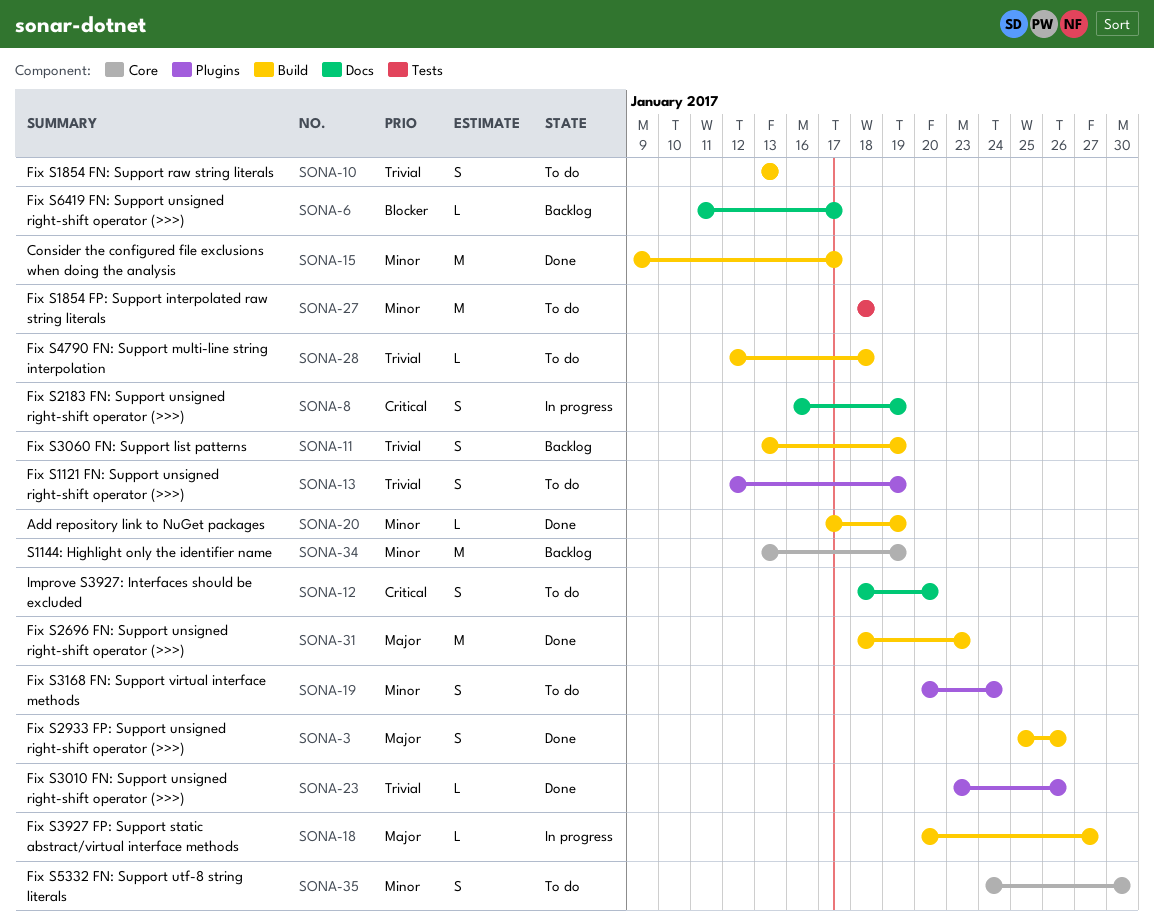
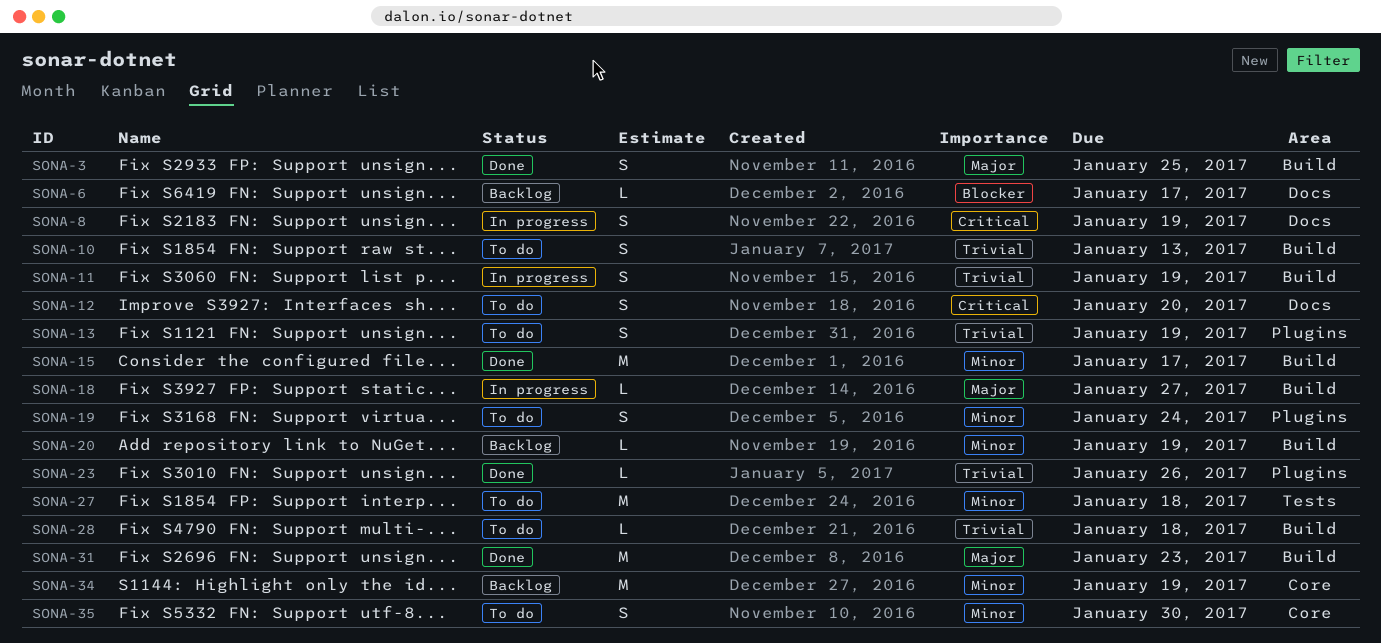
SONA-3, due: Jan 26 -> Jan 25
SONA-11, status: Backlog -> In progress
SONA-20, status: Done -> Backlog

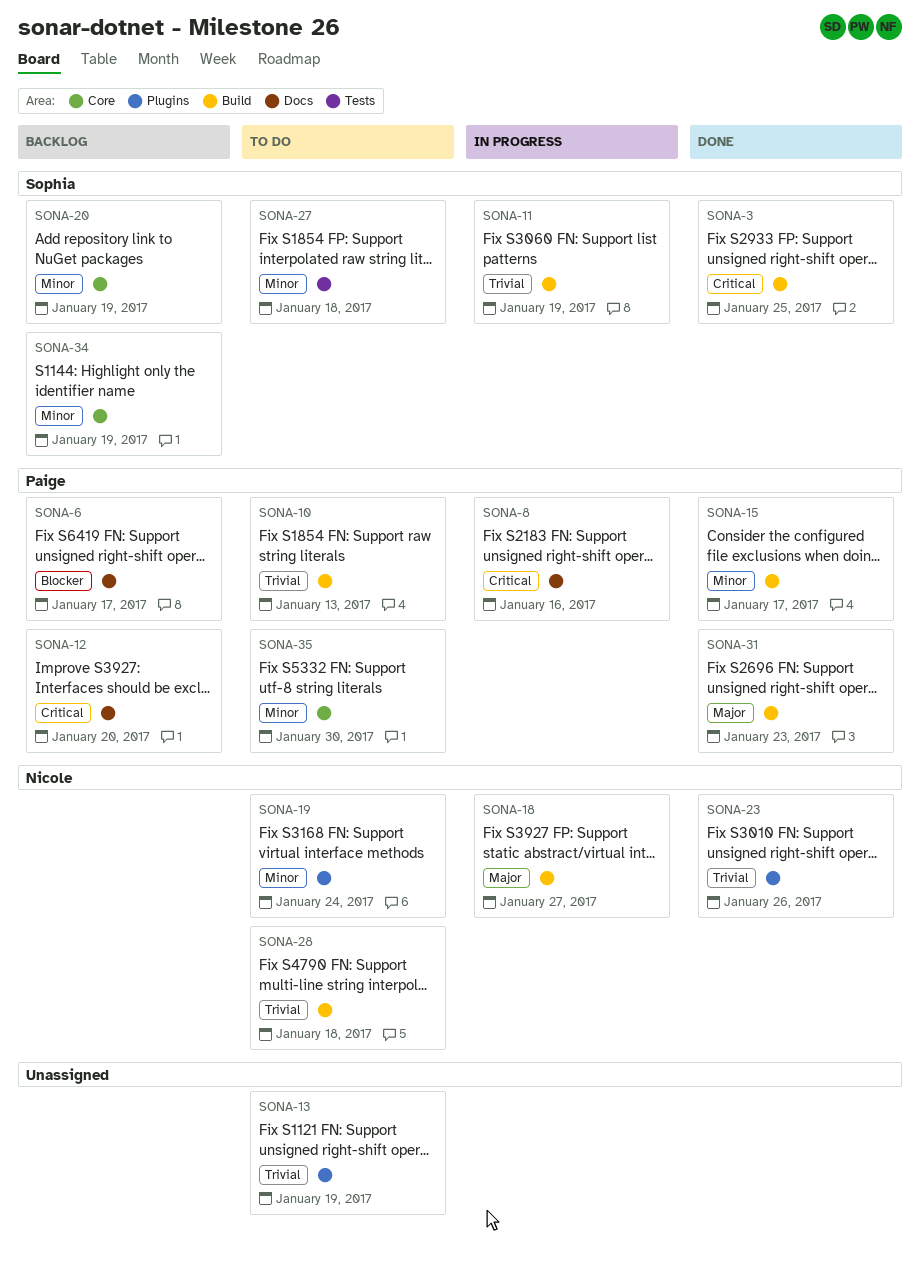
SONA-3, priority: Major -> Critical
SONA-8, due: Jan 19 -> Jan 16
SONA-12, status: To do -> Backlog
SONA-20, label: Build -> Core

